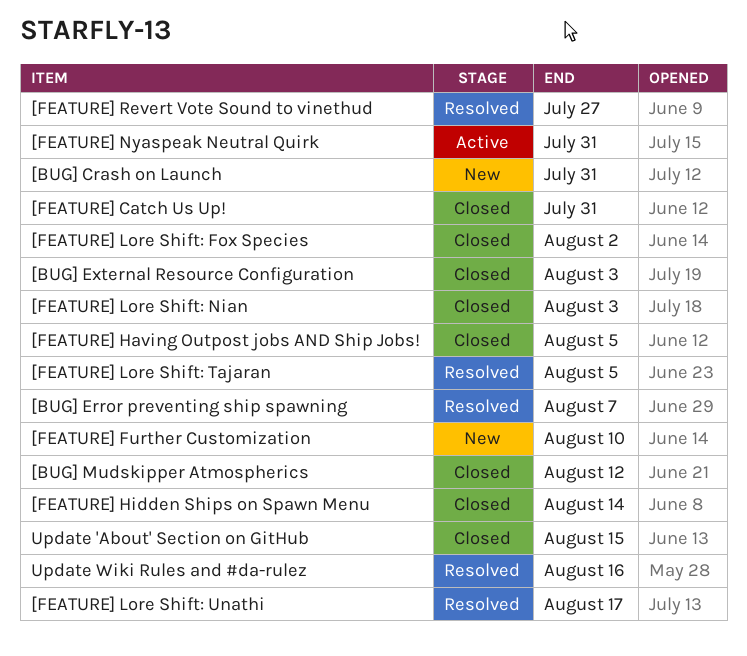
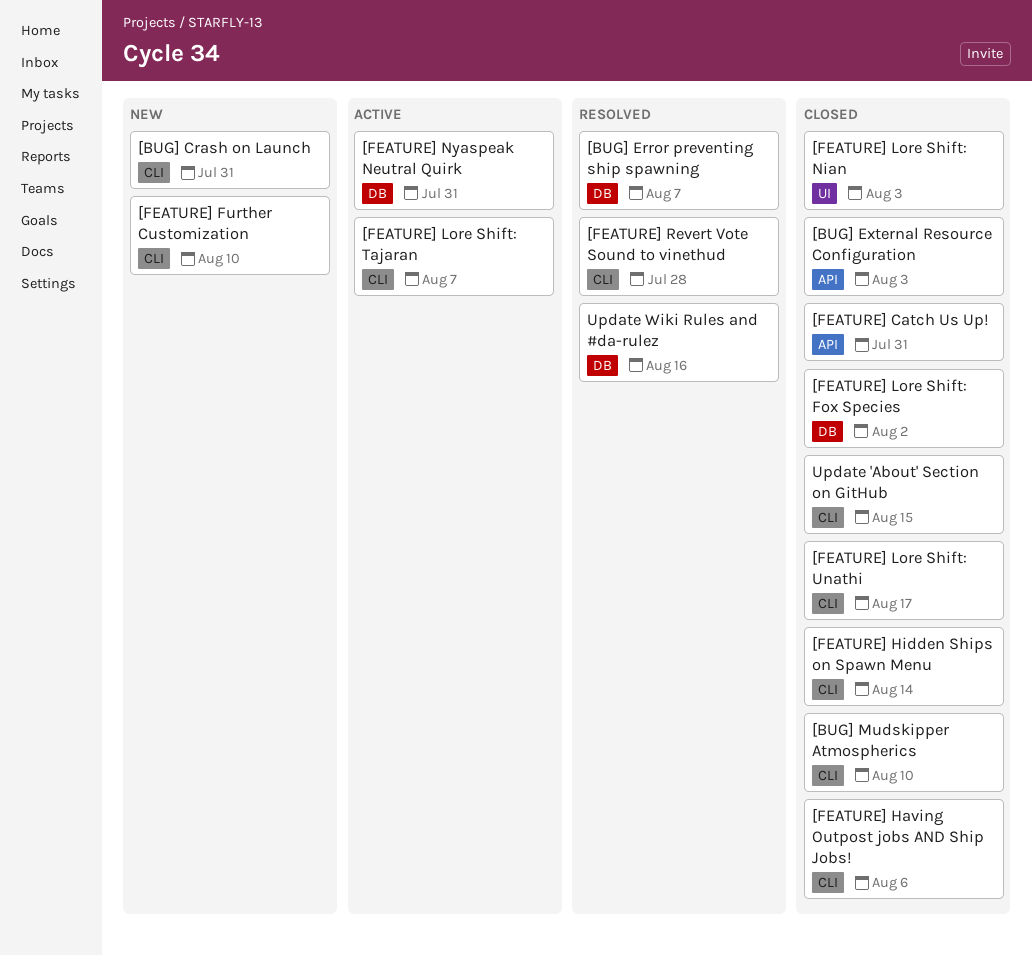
[BUG] Mudskipper Atmospherics, due: Aug 12 -> Aug 10
[FEATURE] Having Outpost jobs AND Ship Jobs!, due: Aug 5 -> Aug 6
[FEATURE] Lore Shift: Tajaran, status: Resolved -> Active
[FEATURE] Lore Shift: Tajaran, due: Aug 5 -> Aug 7
[FEATURE] Lore Shift: Unathi, status: Resolved -> Closed
[FEATURE] Revert Vote Sound to vinethud, due: Jul 27 -> Jul 28

